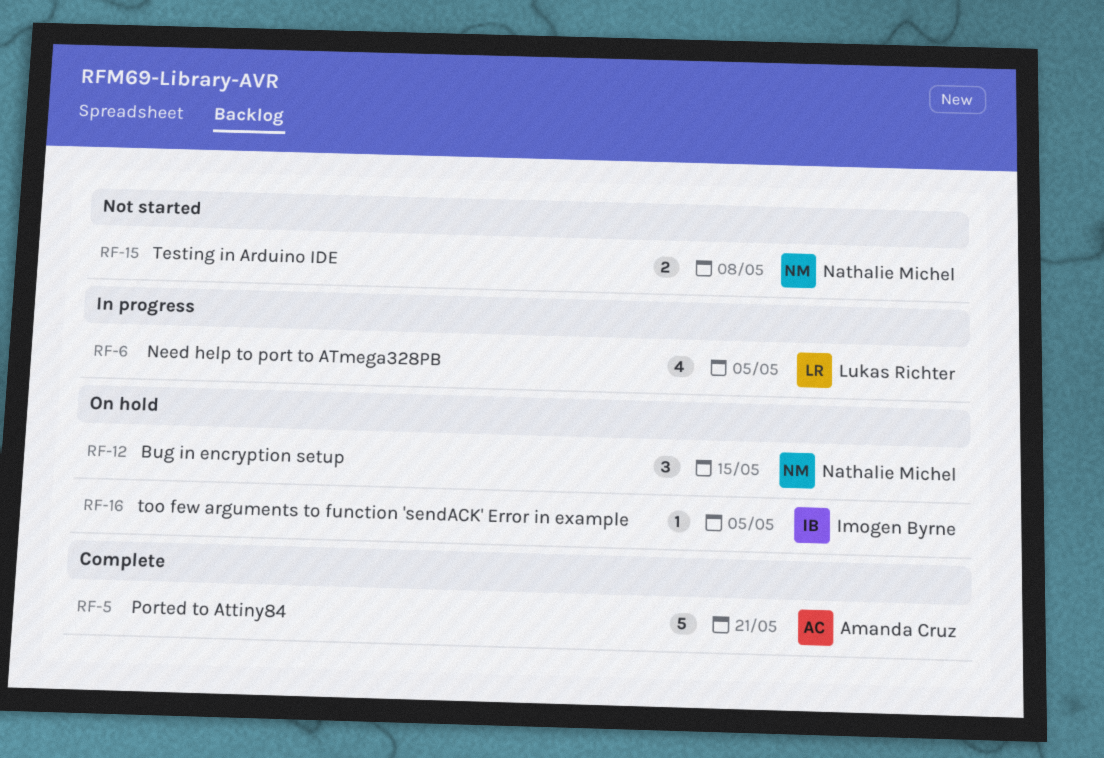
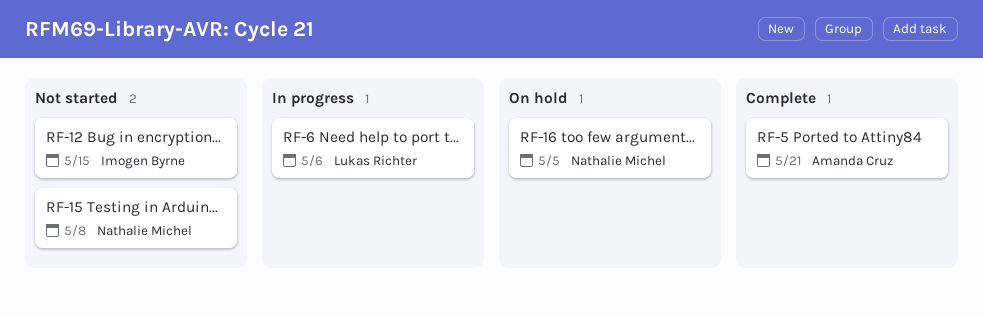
RF-6, due: May 5 -> May 6
RF-12, status: On hold -> Not started
RF-12, owner: Nathalie Michel -> Imogen Byrne
RF-16, owner: Imogen Byrne -> Nathalie Michel

